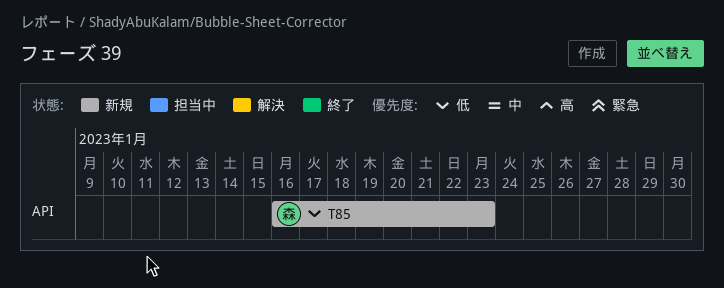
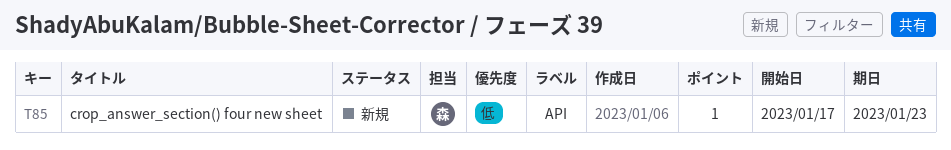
T85, start: Jan 16 -> Jan 17

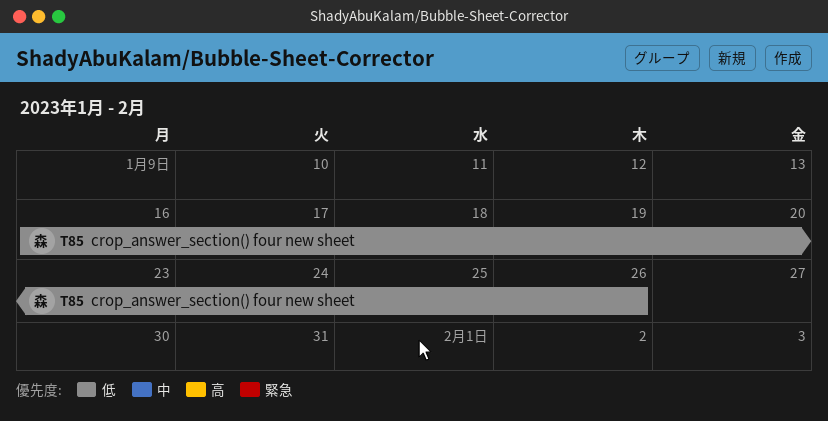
T85, start: Jan 17 -> Jan 16
T85, due: Jan 23 -> Jan 26

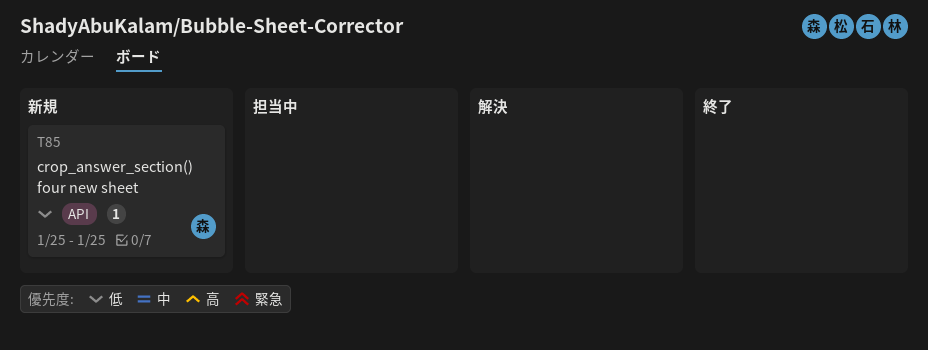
T85, start: Jan 16 -> Jan 25
T85, due: Jan 26 -> Jan 25

